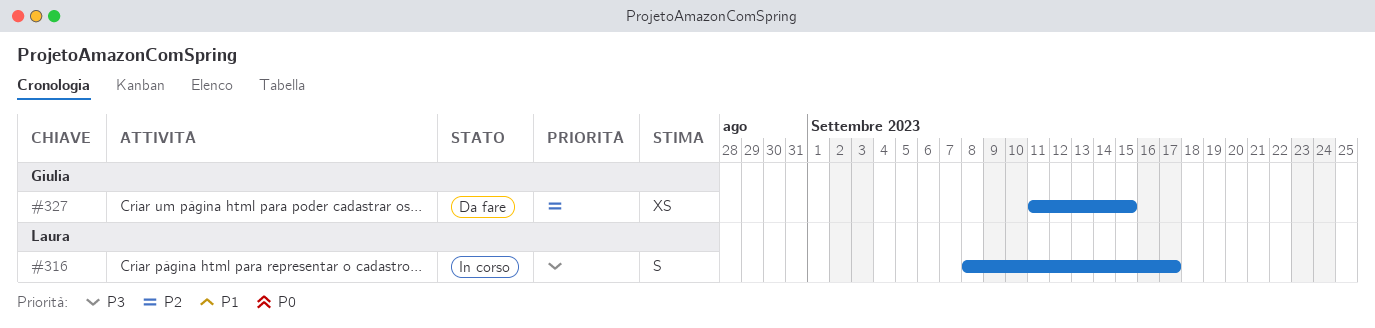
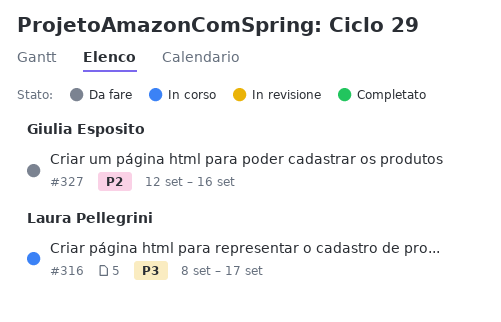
#327, start: Sep 11 -> Sep 12
#327, due: Sep 15 -> Sep 16

